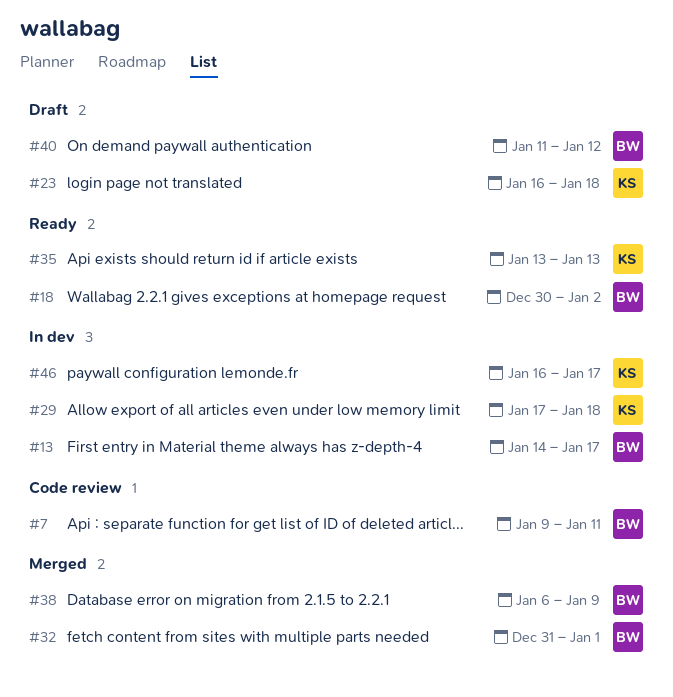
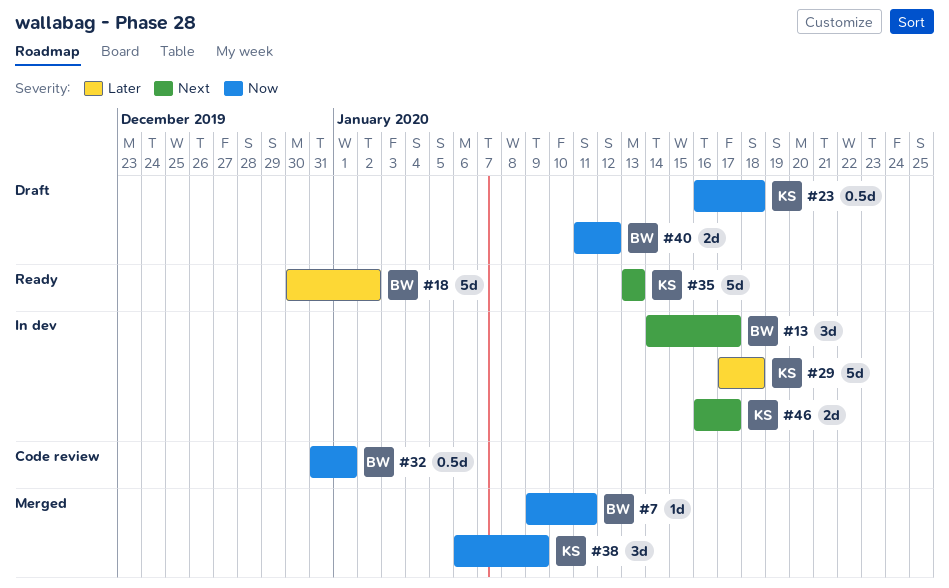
#7, status: Code review -> Merged
#32, status: Merged -> Code review
#38, owner: BW -> KS

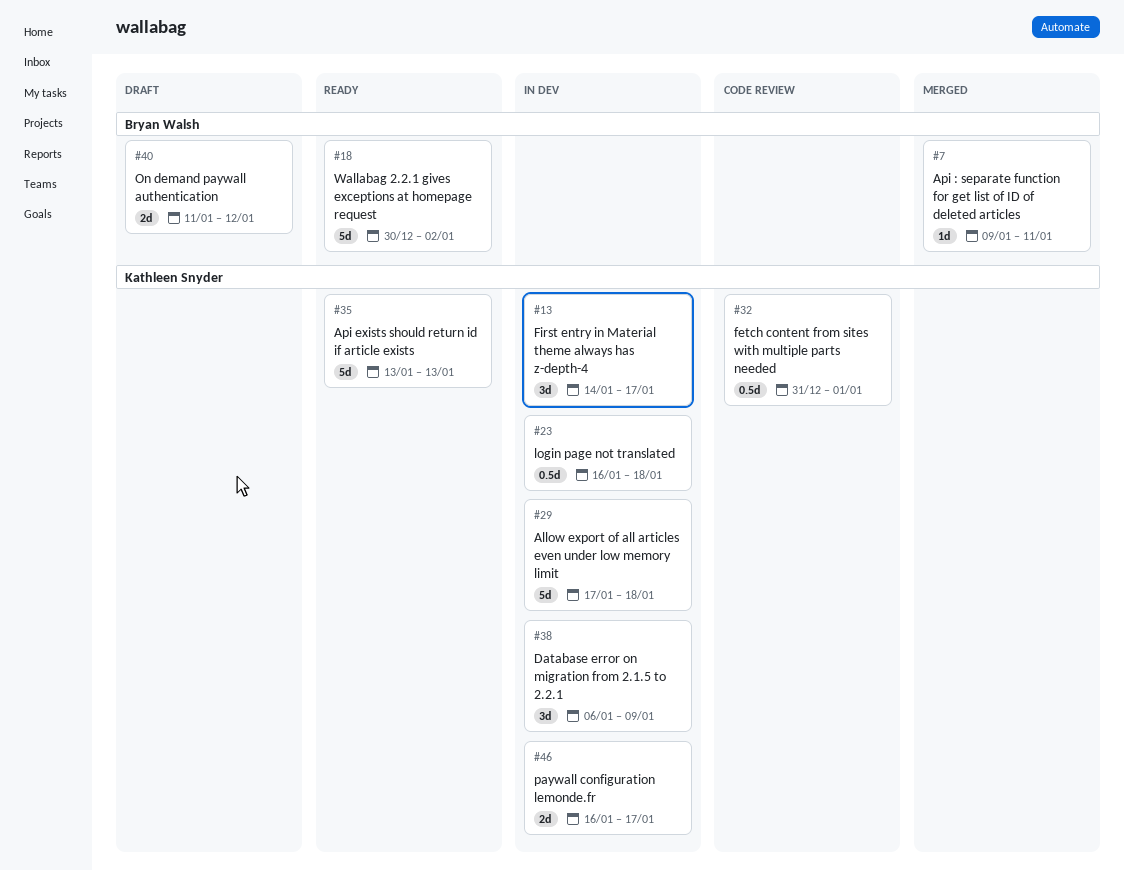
#13, owner: Bryan Walsh -> Kathleen Snyder
#23, status: Draft -> In dev
#32, owner: Bryan Walsh -> Kathleen Snyder
#38, status: Merged -> In dev

